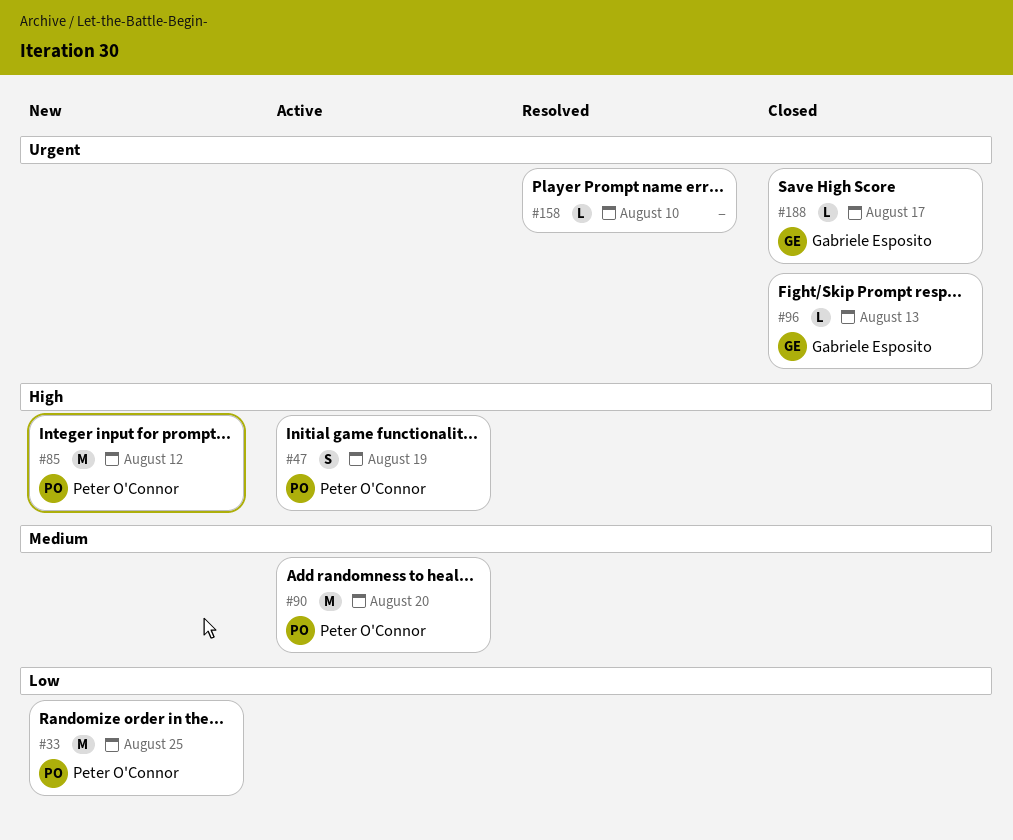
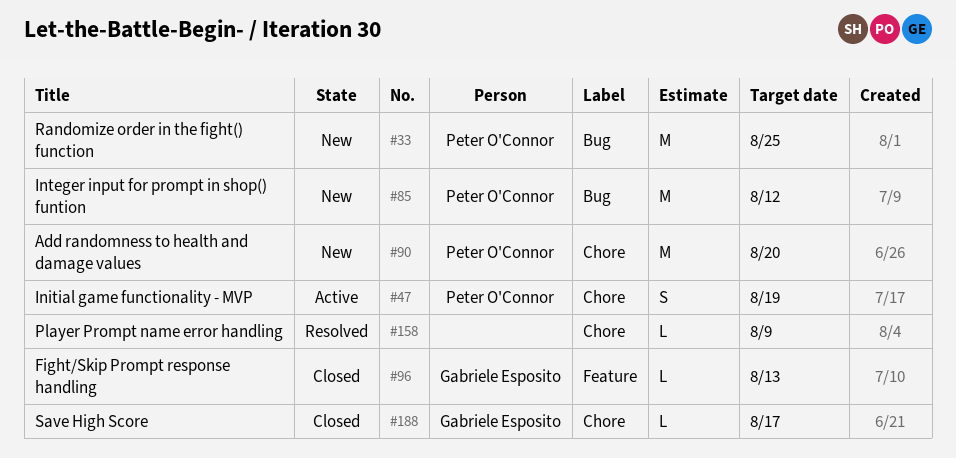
#90, status: Active -> New
#158, due: Aug 10 -> Aug 9

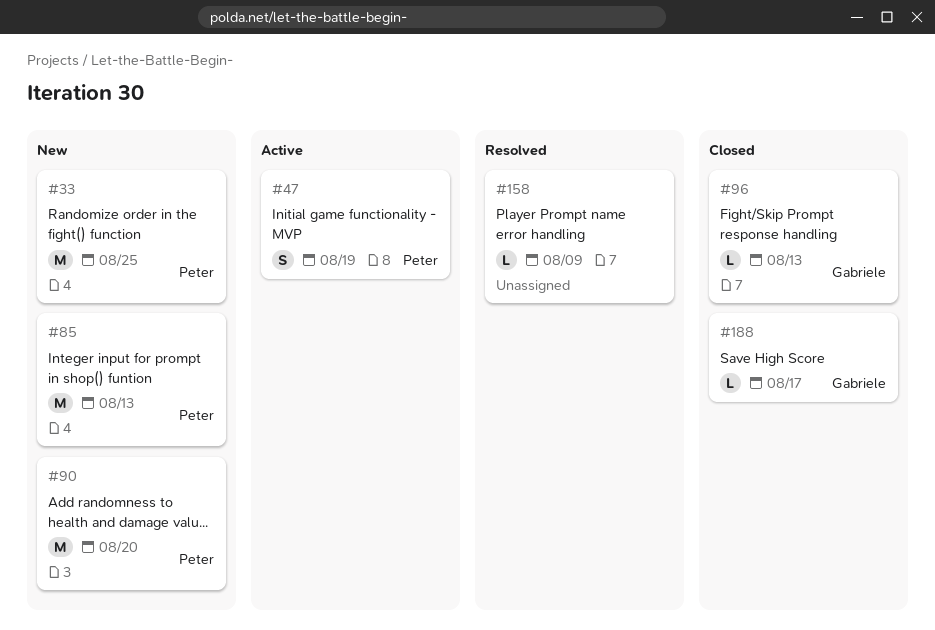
#85, due: Aug 12 -> Aug 13

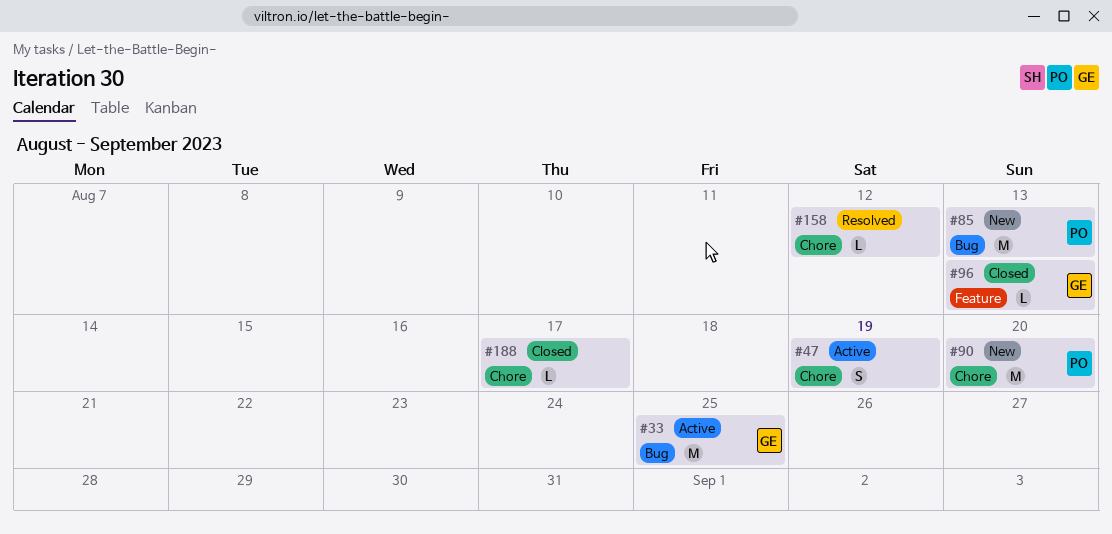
#33, status: New -> Active
#33, owner: Peter -> Gabriele
#47, owner: Peter -> none
#158, due: Aug 9 -> Aug 12
#188, owner: Gabriele -> none

